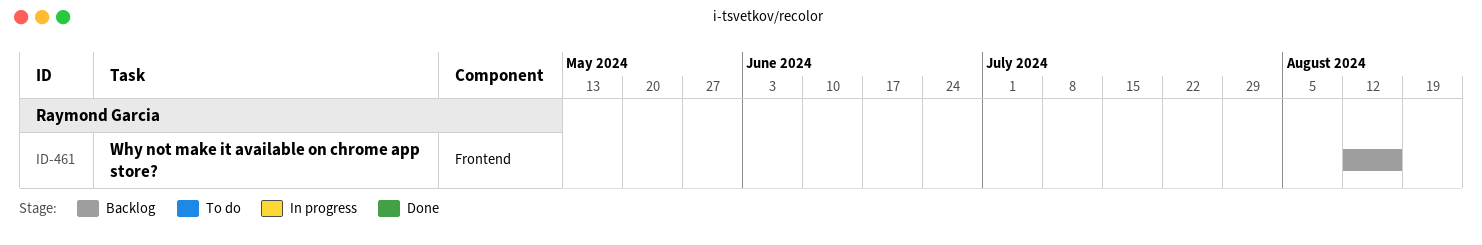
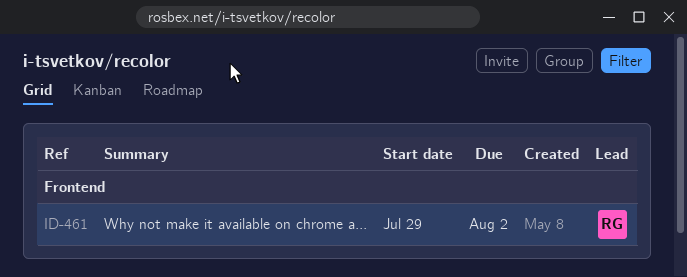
ID-461, start: Aug 12 -> Jul 29
ID-461, due: Aug 16 -> Aug 2

